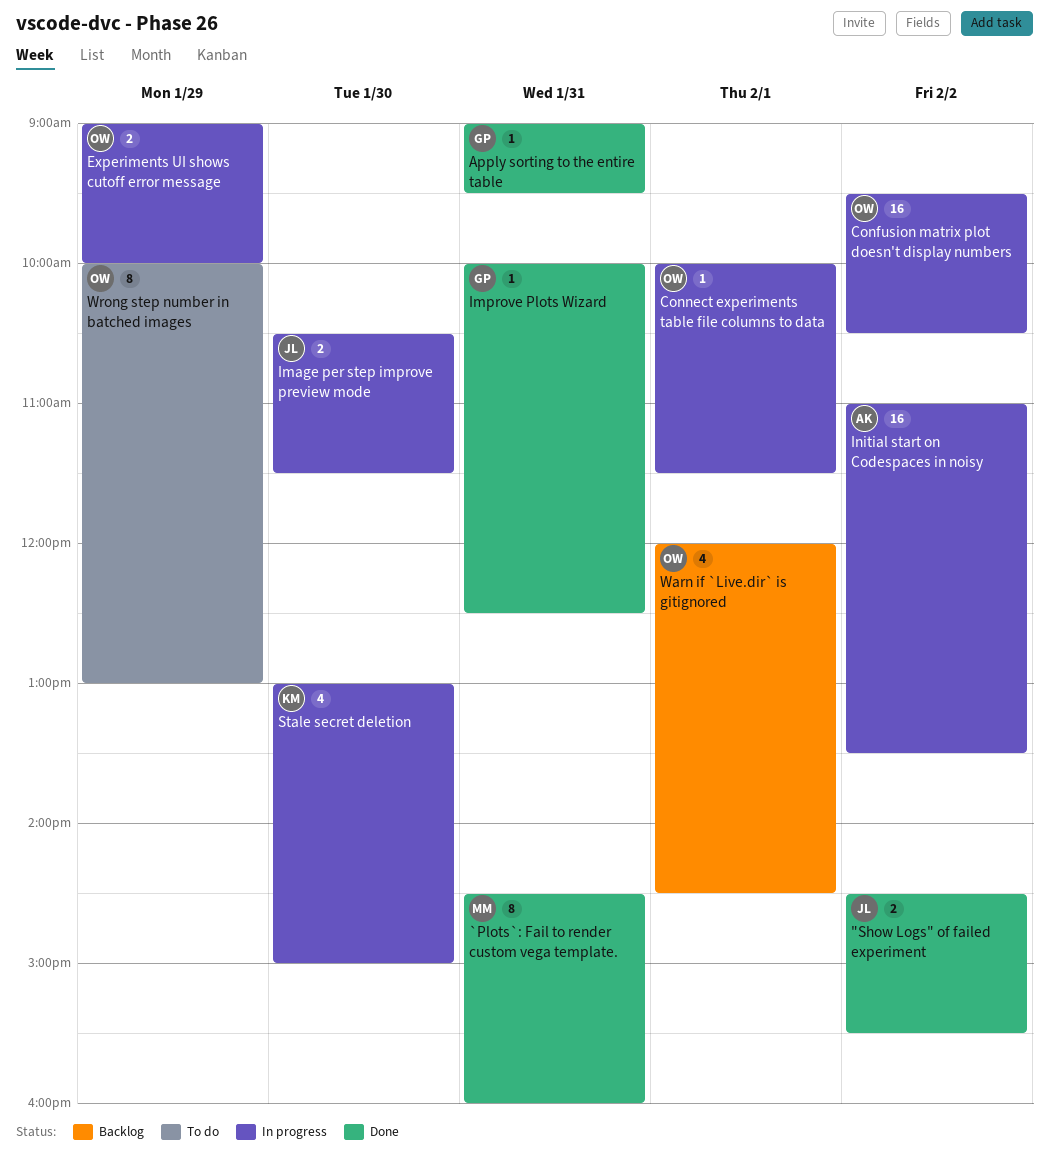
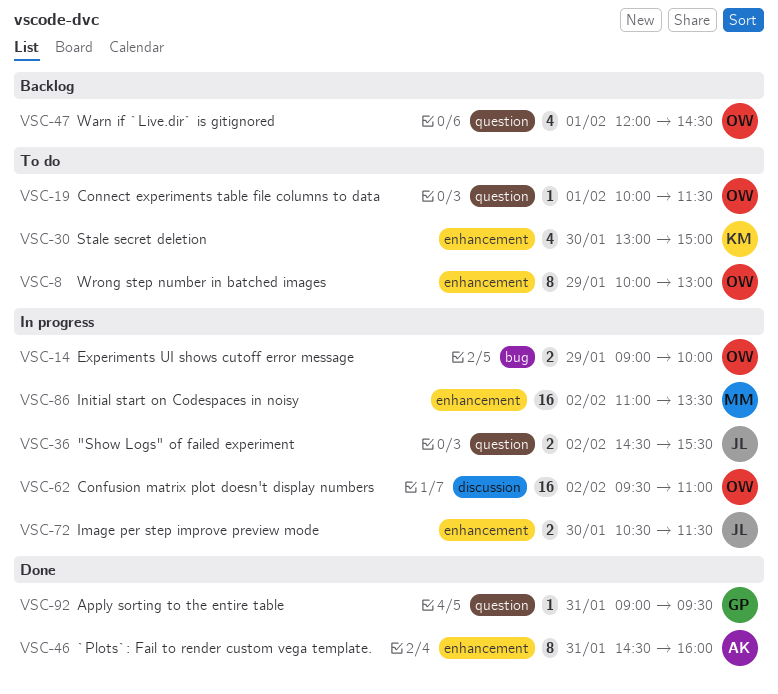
"Show Logs" of failed experiment, status: Done -> In progress
`Plots`: Fail to render custom vega template., owner: MM -> AK
Confusion matrix plot doesn't display numbers, ends: 10:30 -> 11:00
Connect experiments table file columns to data, status: In progress -> To do
Improve Plots Wizard: present -> none
Initial start on Codespaces in noisy, owner: AK -> MM
Stale secret deletion, status: In progress -> To do

